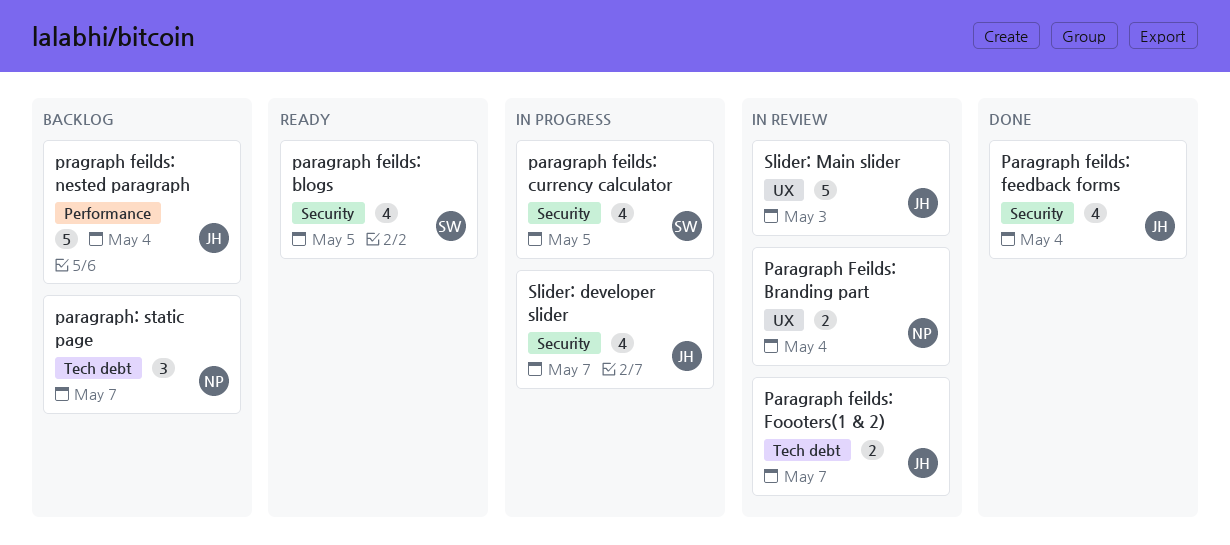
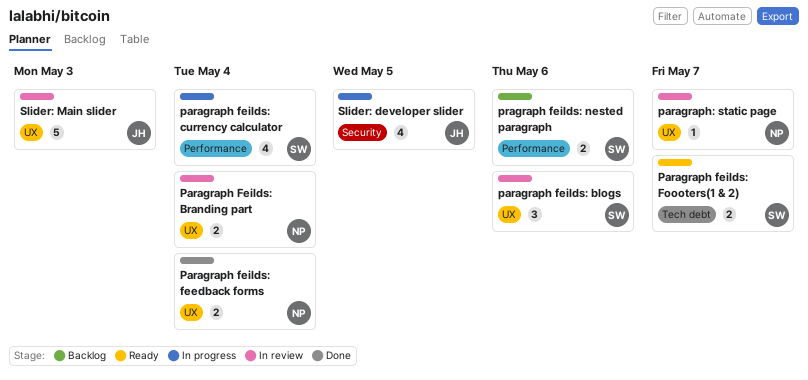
paragraph feilds: blogs, status: Ready -> In review
paragraph feilds: blogs, label: Security -> UX
paragraph feilds: blogs, estimate: 4 -> 3
paragraph feilds: blogs, due: May 5 -> May 6
paragraph feilds: currency calculator, label: Security -> Performance
paragraph feilds: currency calculator, due: May 5 -> May 4
Paragraph feilds: feedback forms, owner: JH -> NP
Paragraph feilds: feedback forms, label: Security -> UX
Paragraph feilds: feedback forms, estimate: 4 -> 2
Paragraph feilds: Foooters(1 & 2), status: In review -> Ready
Paragraph feilds: Foooters(1 & 2), owner: JH -> SW
paragraph: static page, status: Backlog -> In review
paragraph: static page, label: Tech debt -> UX
paragraph: static page, estimate: 3 -> 1
pragraph feilds: nested paragraph, owner: JH -> SW
pragraph feilds: nested paragraph, estimate: 5 -> 2
pragraph feilds: nested paragraph, due: May 4 -> May 6
Slider: developer slider, due: May 7 -> May 5

